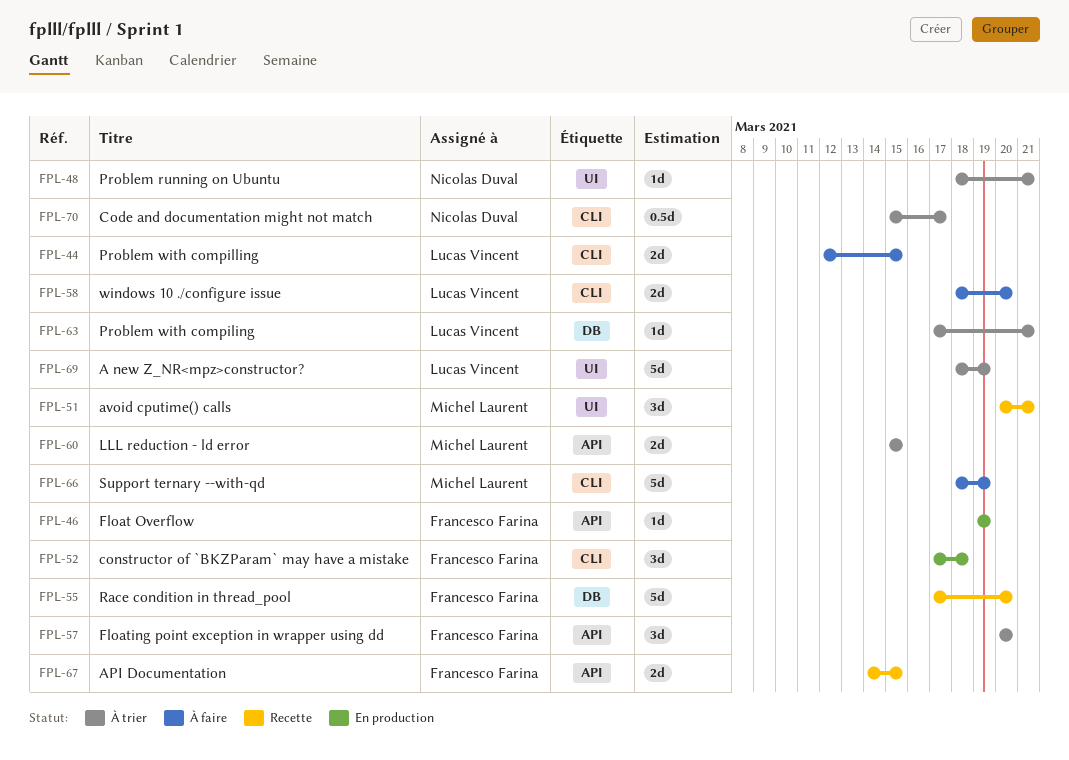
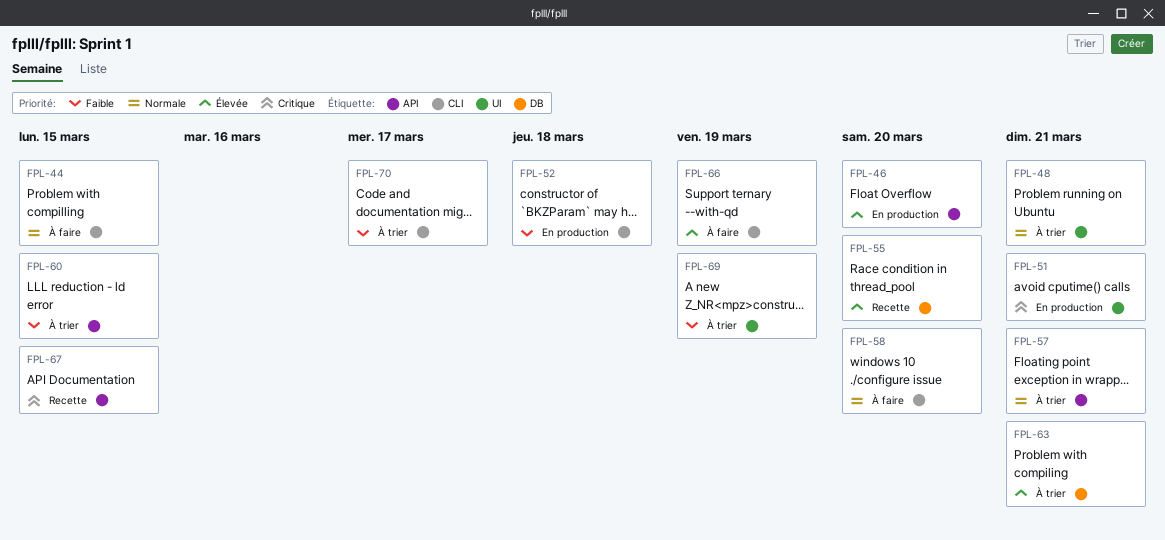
FPL-46, due: Mar 19 -> Mar 20
FPL-51, status: Recette -> En production
FPL-57, due: Mar 20 -> Mar 21

